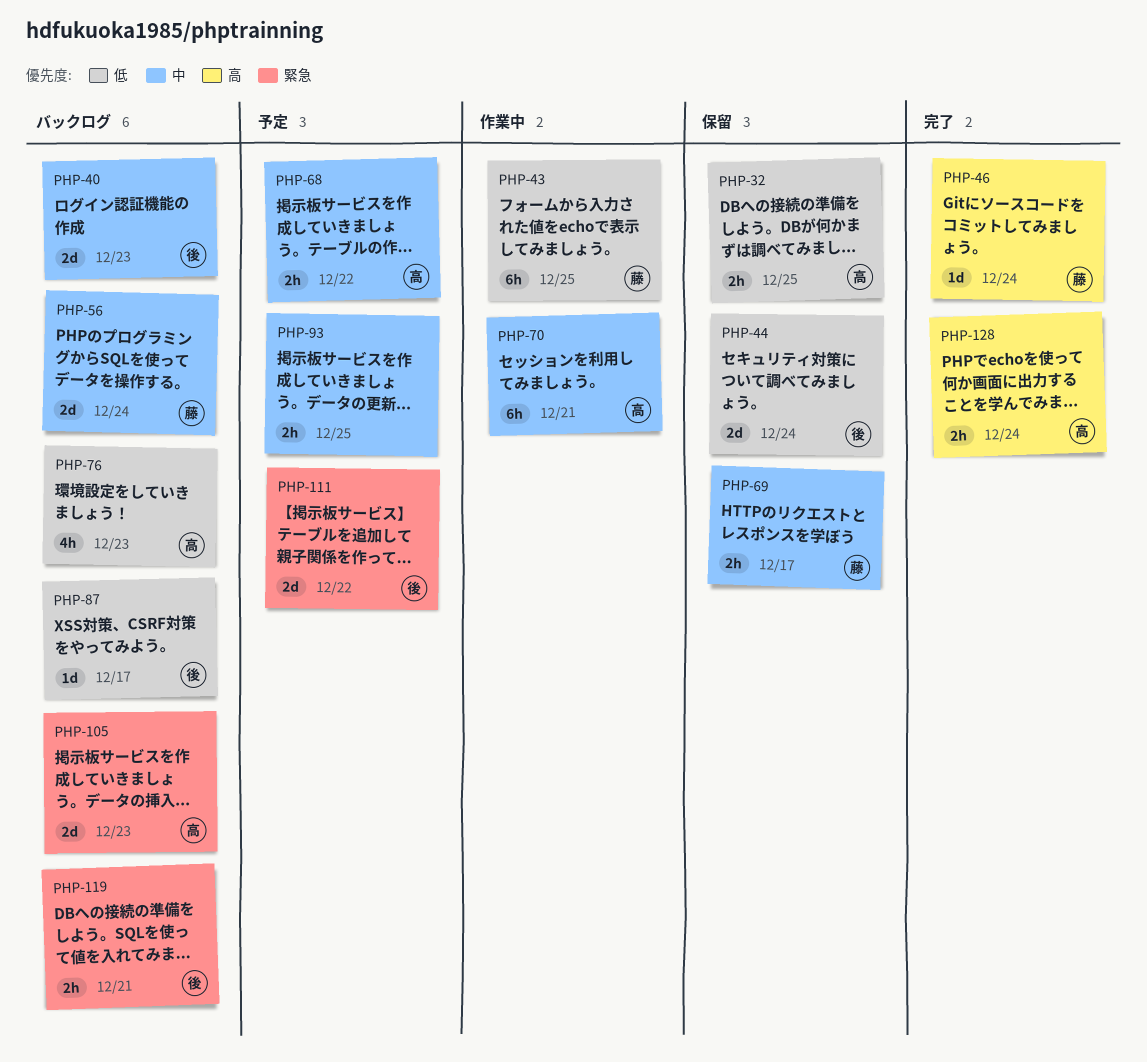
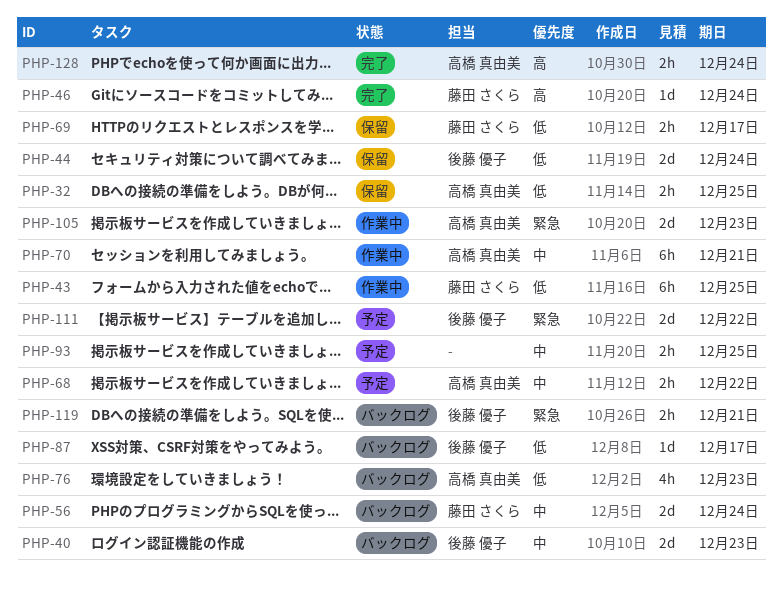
PHP-69, priority: 中 -> 低
PHP-105, status: バックログ -> 作業中

